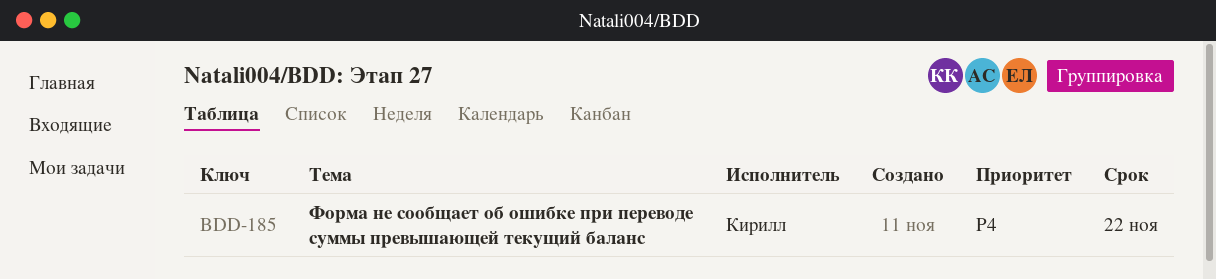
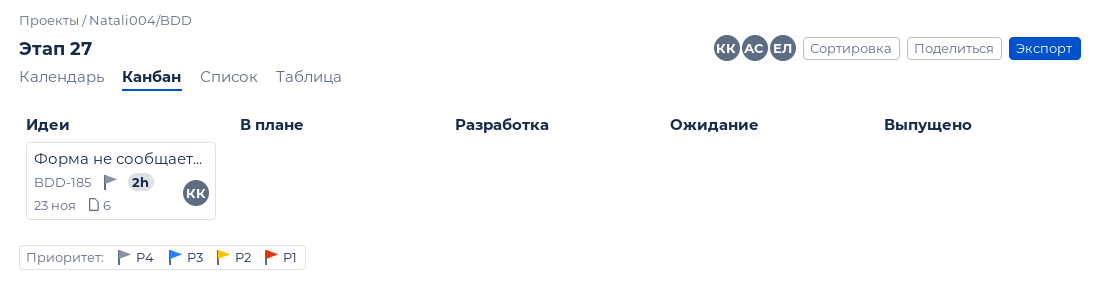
BDD-185, due: Nov 22 -> Nov 23

